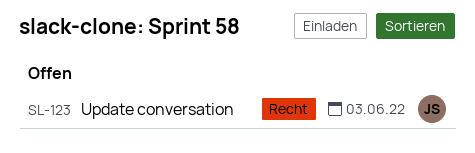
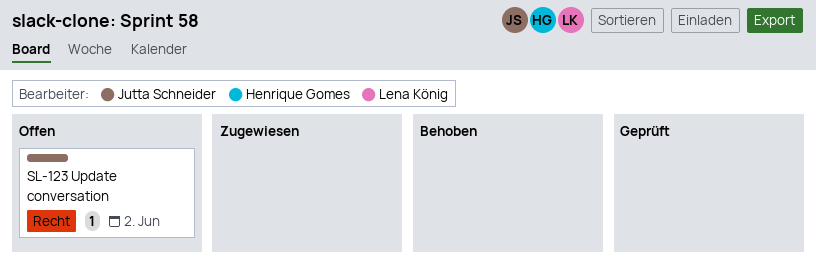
SL-123, due: Jun 3 -> Jun 2

